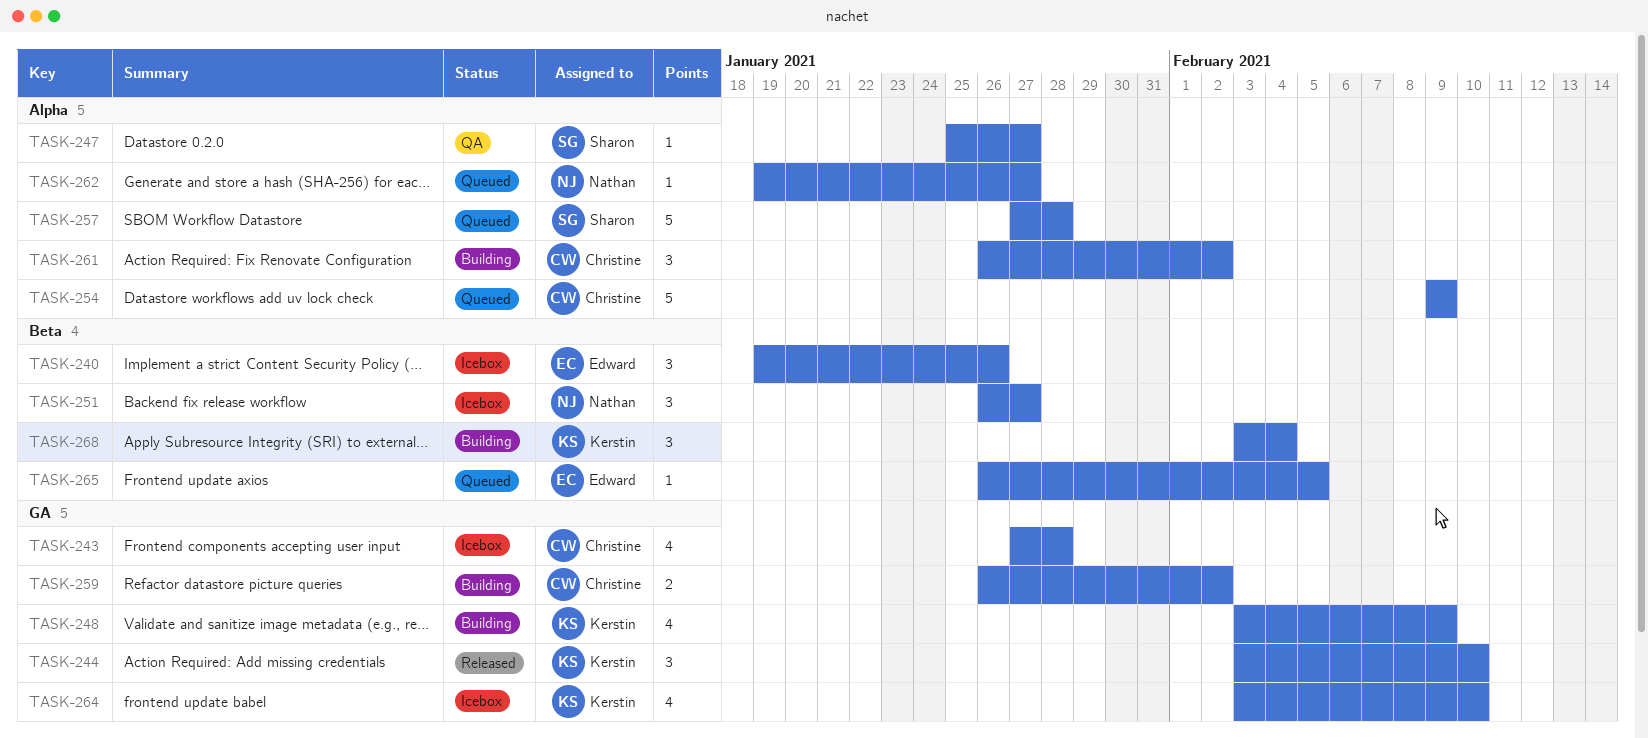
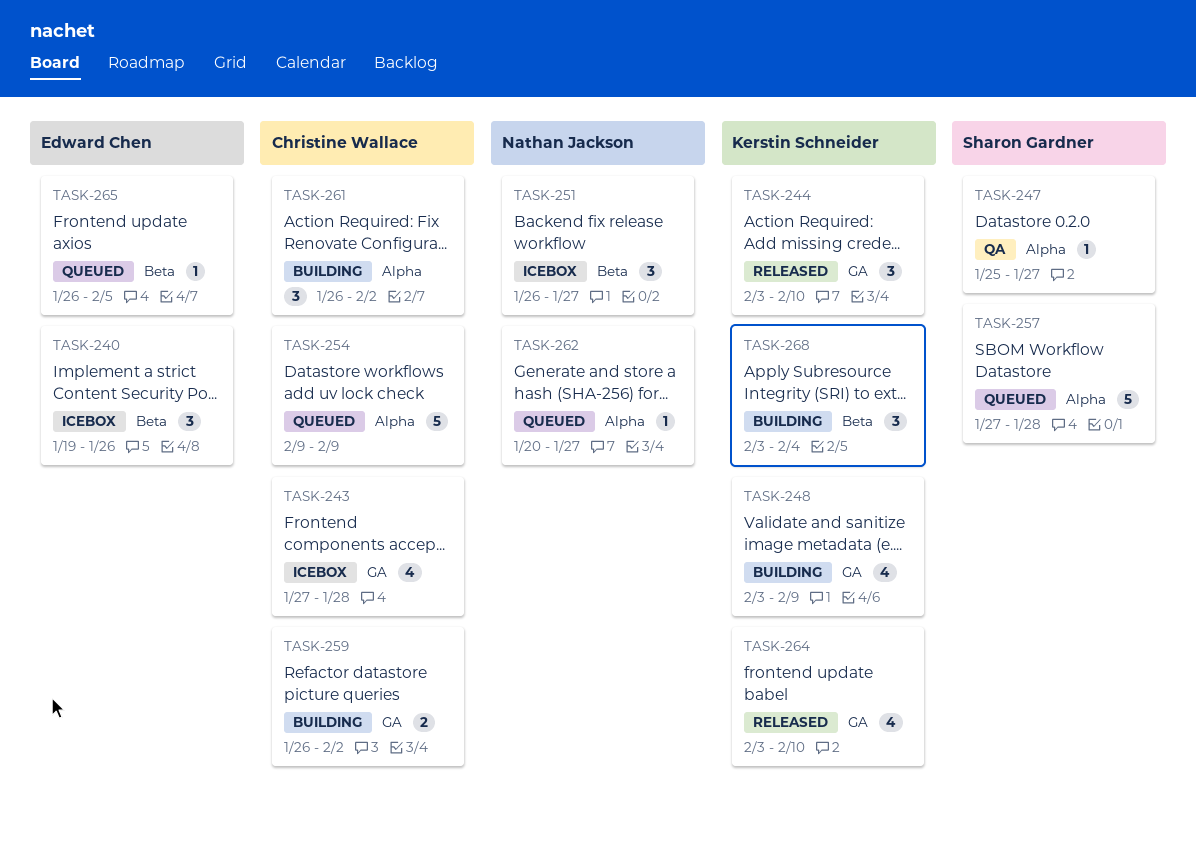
TASK-262, start: Jan 19 -> Jan 20
TASK-264, status: Icebox -> Released

